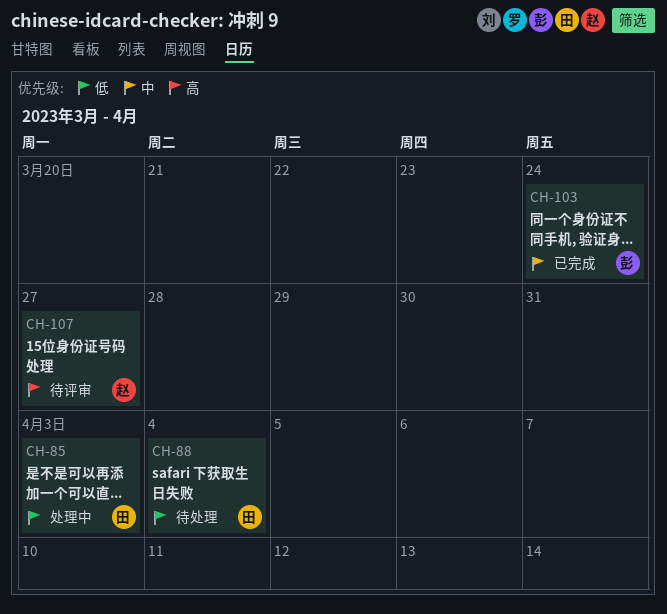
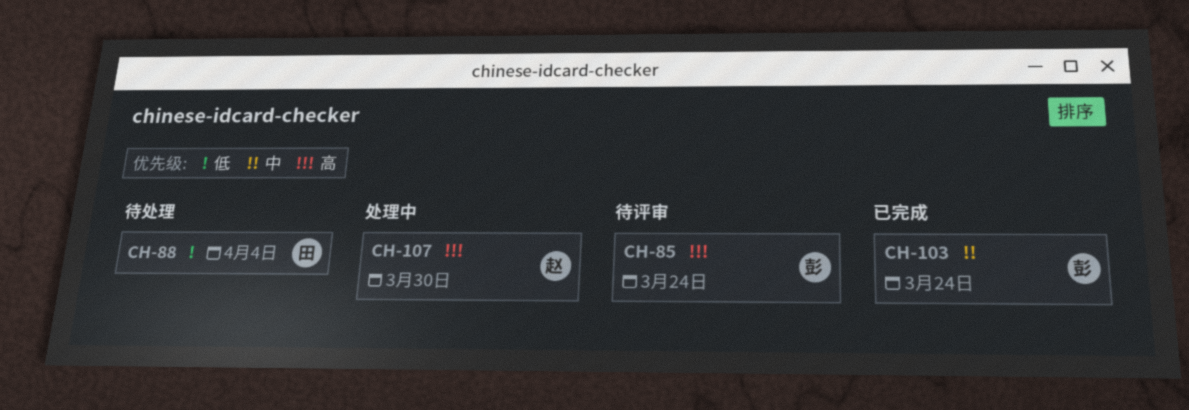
CH-85, status: 处理中 -> 待评审
CH-85, owner: 田 -> 彭
CH-85, priority: 低 -> 高
CH-85, due: Apr 3 -> Mar 24
CH-107, status: 待评审 -> 处理中
CH-107, due: Mar 27 -> Mar 30

